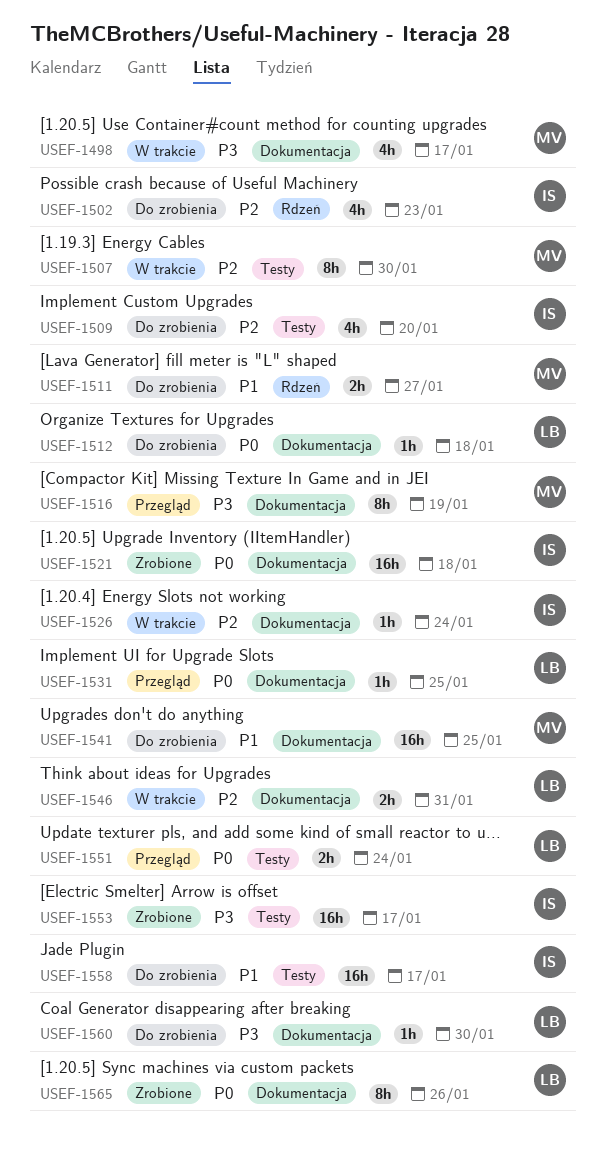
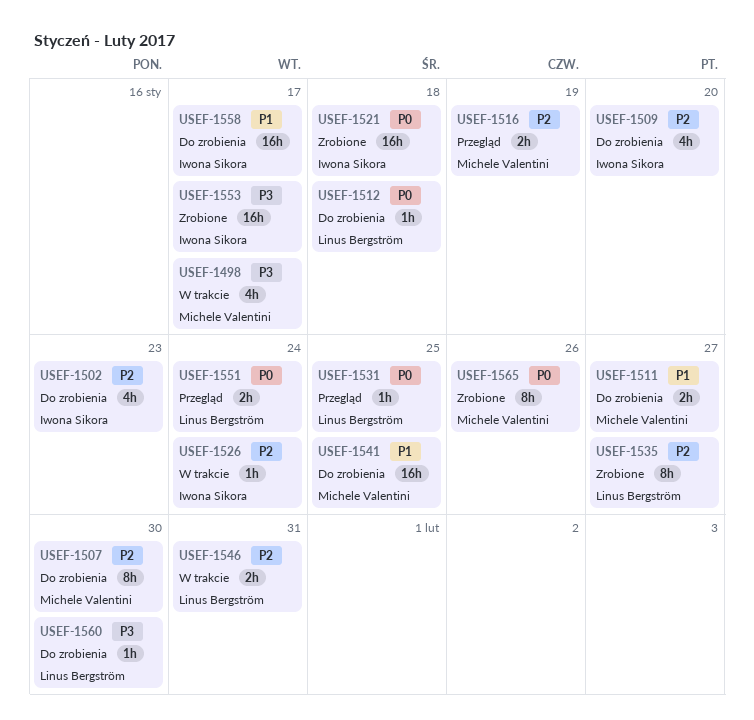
USEF-1507, status: W trakcie -> Do zrobienia
USEF-1516, priority: P3 -> P2
USEF-1516, estimate: 8h -> 2h
USEF-1535: none -> present
USEF-1565, owner: Linus Bergström -> Michele Valentini

